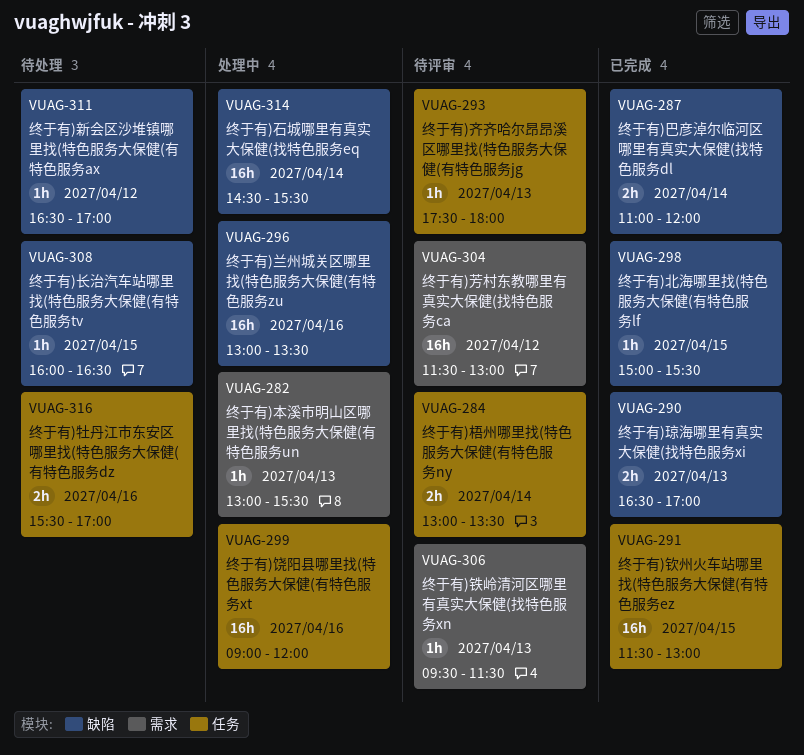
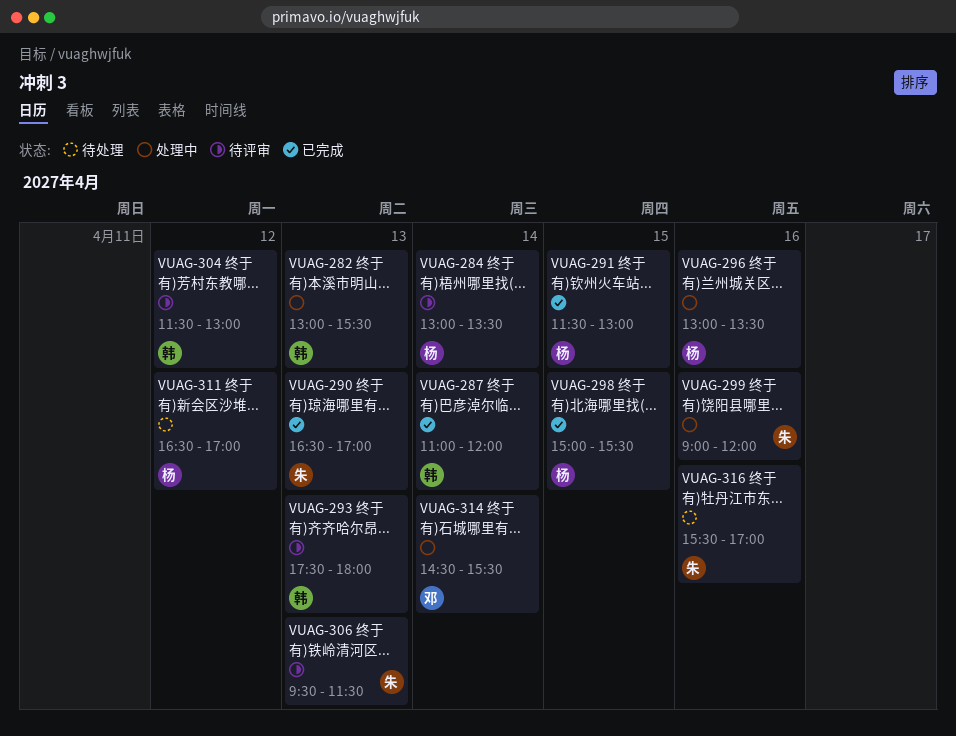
VUAG-308: present -> none

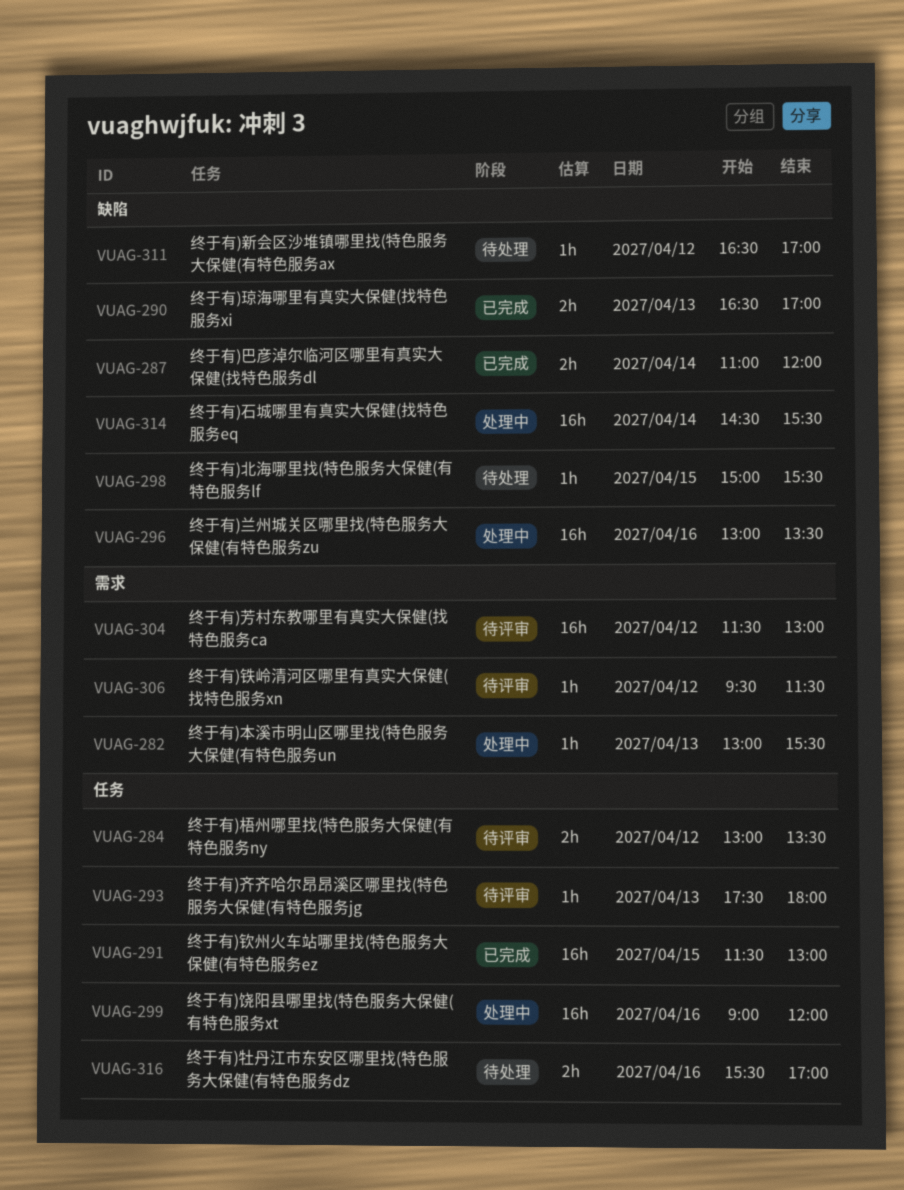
VUAG-284, day: Apr 14 -> Apr 12
VUAG-298, status: 已完成 -> 待处理
VUAG-306, day: Apr 13 -> Apr 12

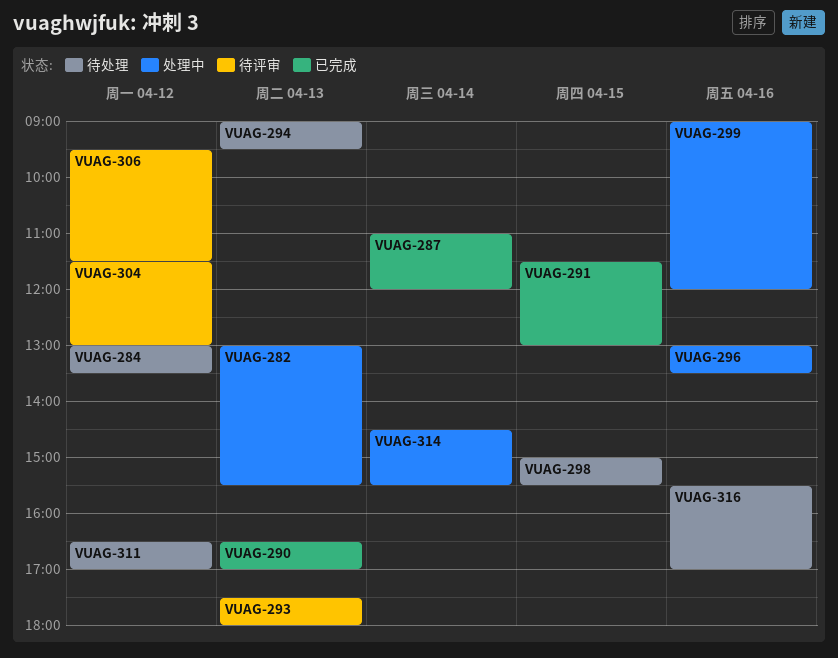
VUAG-284, status: 待评审 -> 待处理
VUAG-294: none -> present

